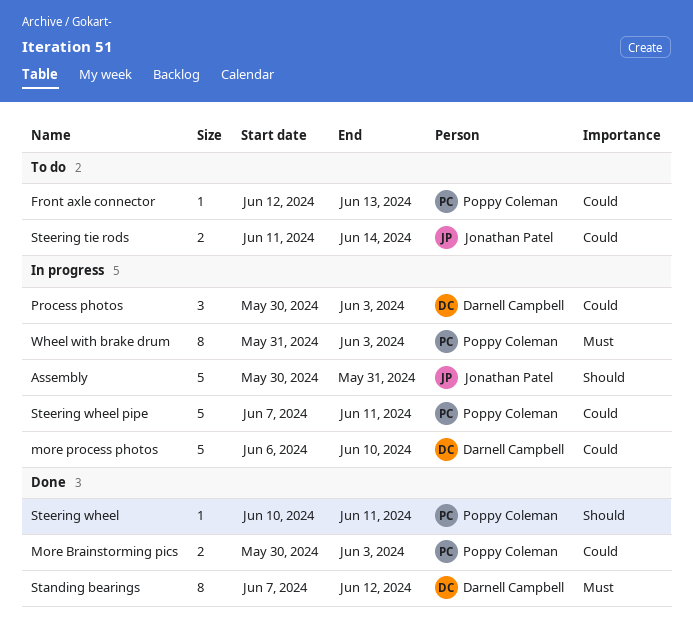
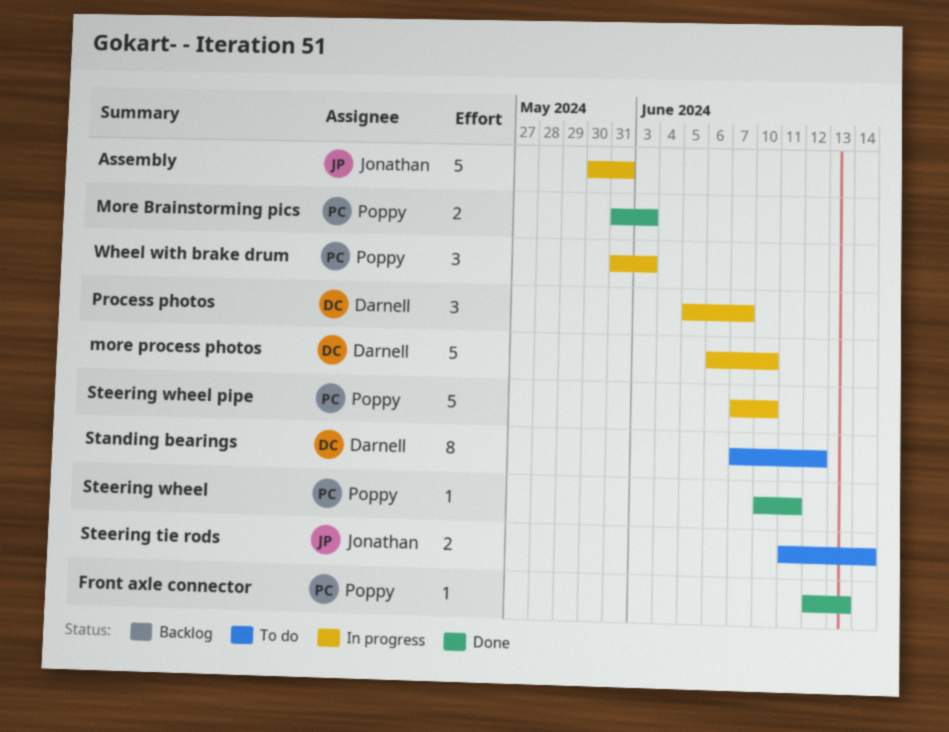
Front axle connector, status: To do -> Done
More Brainstorming pics, start: May 30 -> May 31
Process photos, start: May 30 -> Jun 5
Process photos, due: Jun 3 -> Jun 7
Standing bearings, status: Done -> To do
Steering wheel pipe, due: Jun 11 -> Jun 10
Wheel with brake drum, estimate: 8 -> 3

